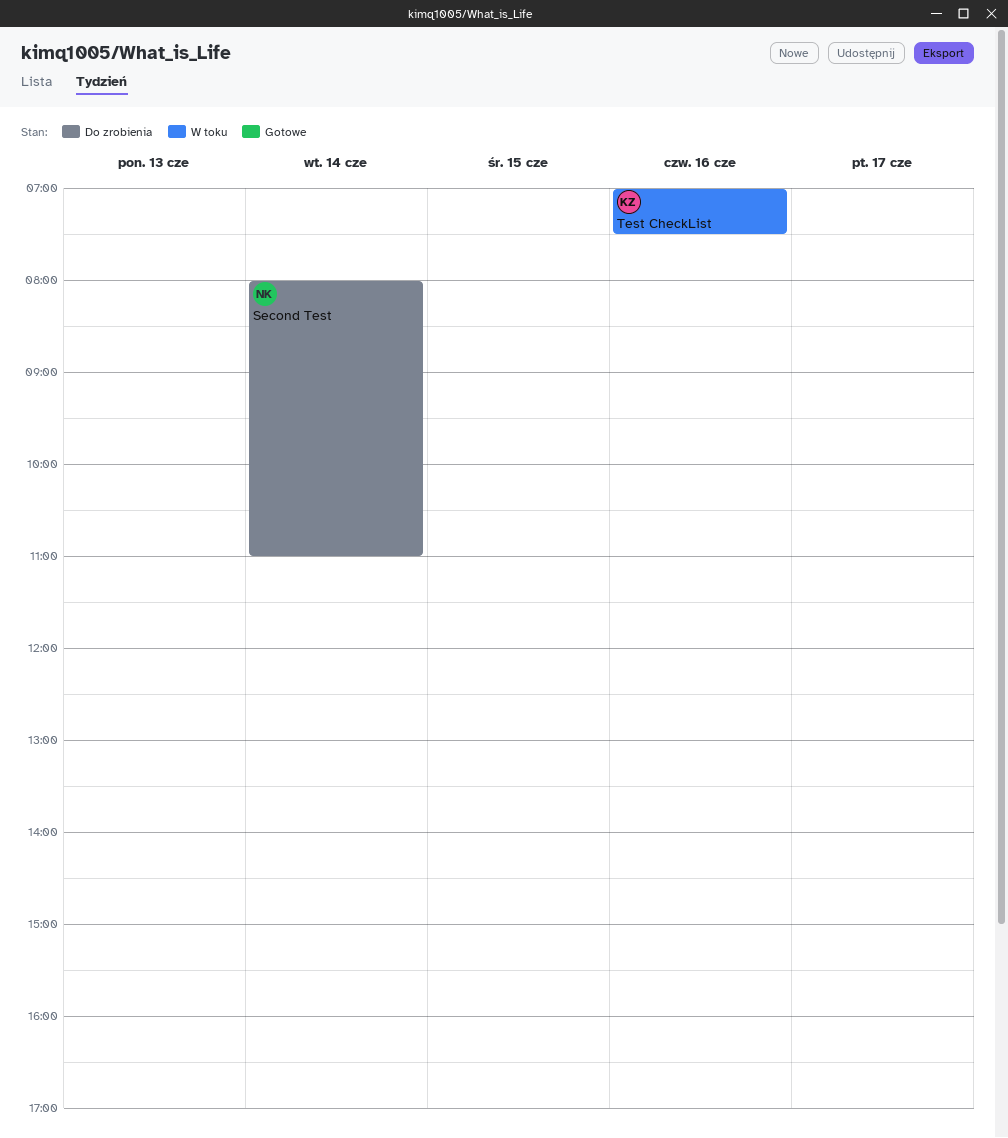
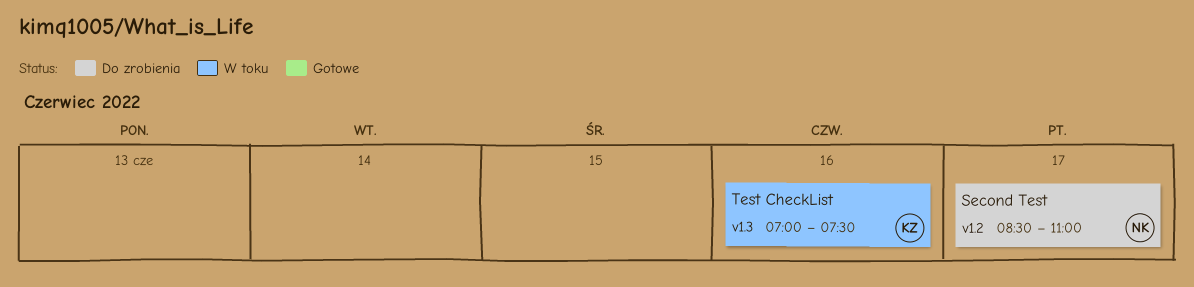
Second Test, day: Jun 14 -> Jun 17
Second Test, begins: 08:00 -> 08:30

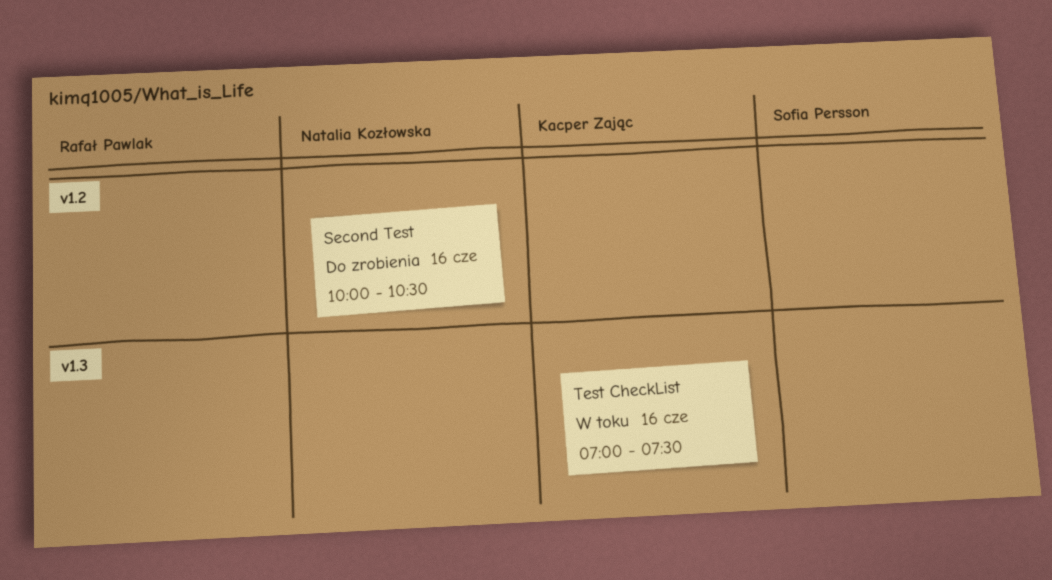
Second Test, day: Jun 17 -> Jun 16
Second Test, begins: 08:30 -> 10:00
Second Test, ends: 11:00 -> 10:30

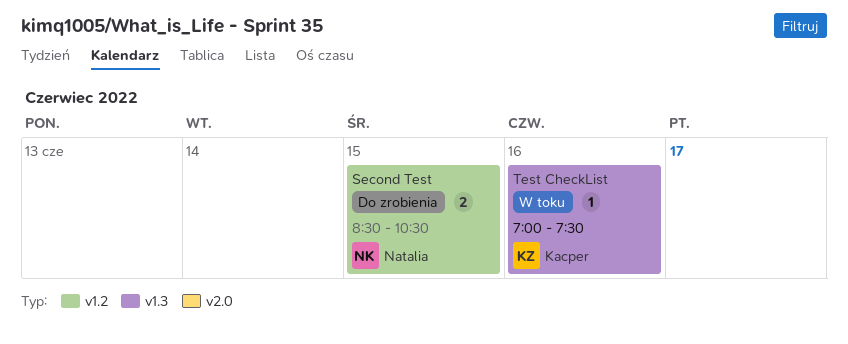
Second Test, day: Jun 16 -> Jun 15
Second Test, begins: 10:00 -> 08:30

